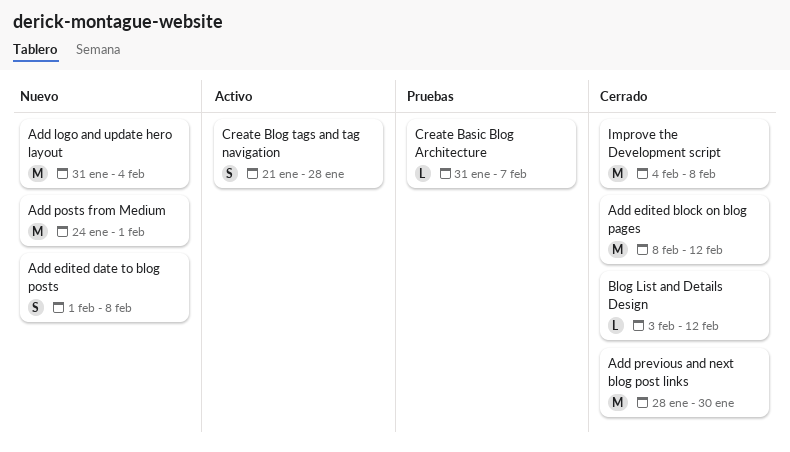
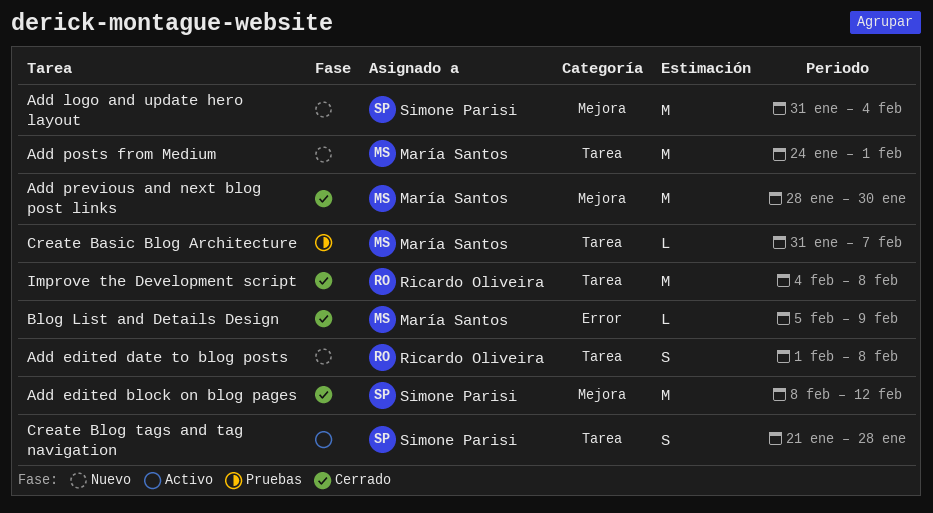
Blog List and Details Design, start: Feb 3 -> Feb 5
Blog List and Details Design, due: Feb 12 -> Feb 9

